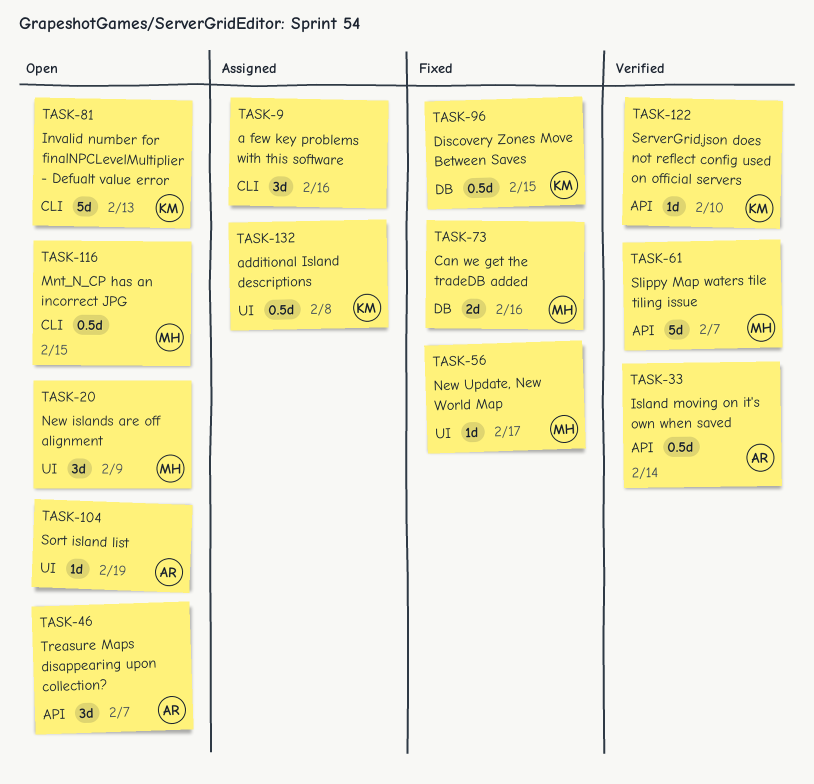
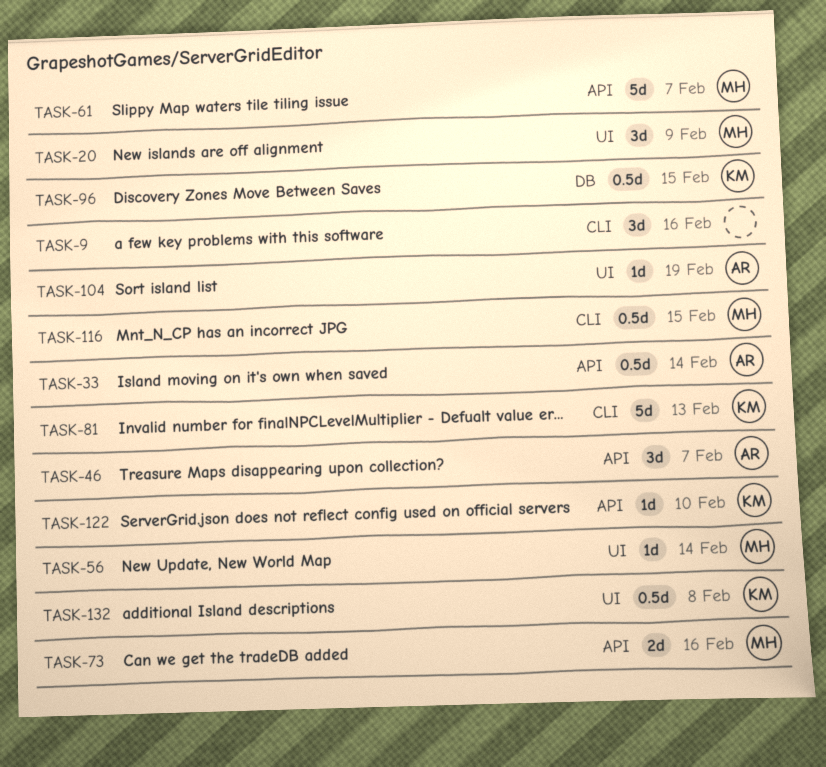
TASK-56, due: Feb 17 -> Feb 14
TASK-73, label: DB -> API

